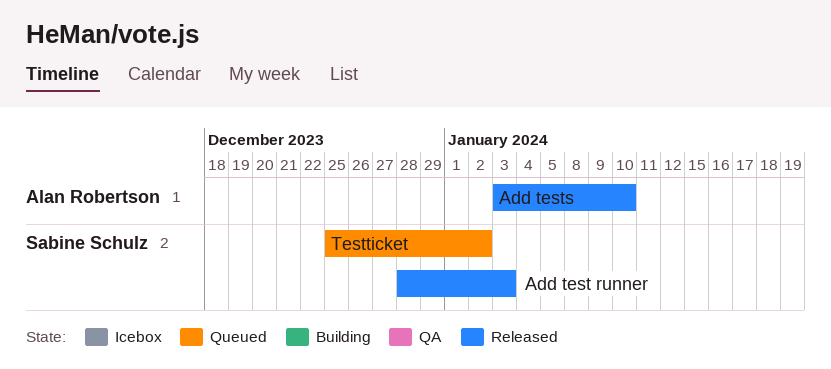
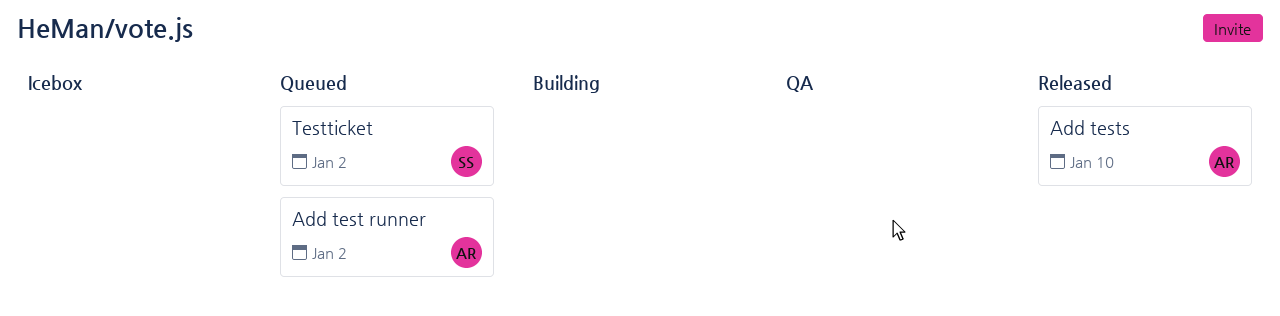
Add test runner, status: Released -> Queued
Add test runner, owner: Sabine Schulz -> Alan Robertson
Add test runner, due: Jan 3 -> Jan 2

